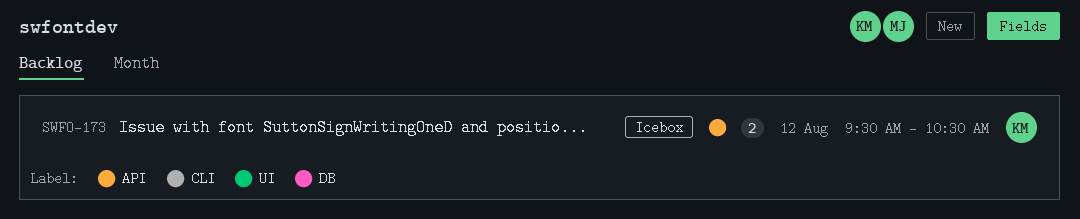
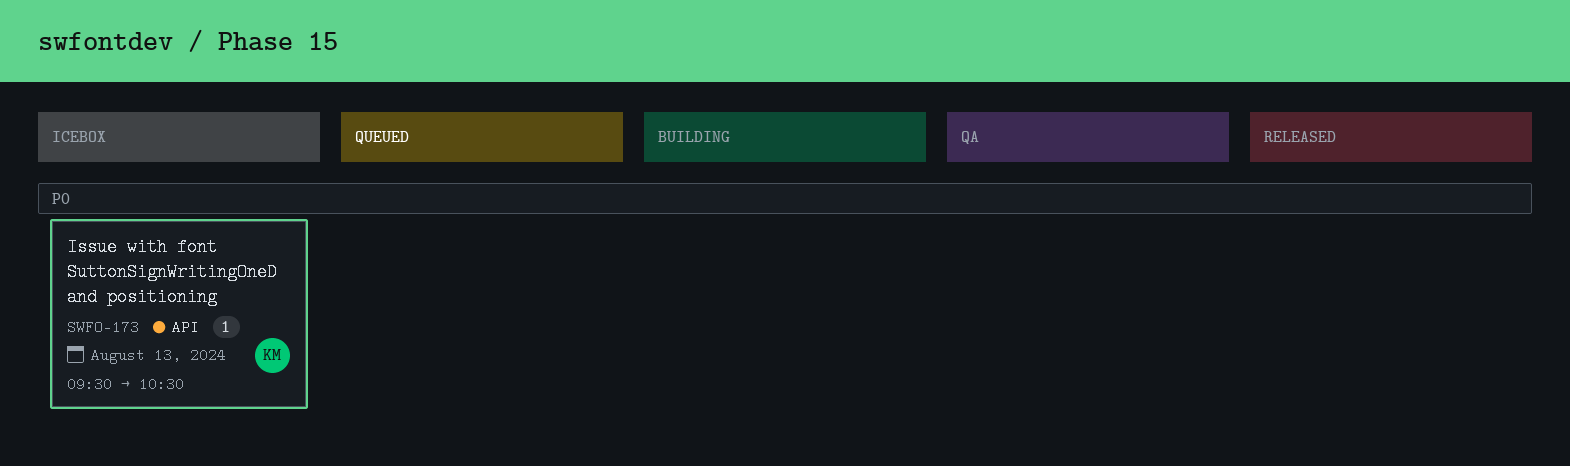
SWFO-173, estimate: 2 -> 1
SWFO-173, day: Aug 12 -> Aug 13

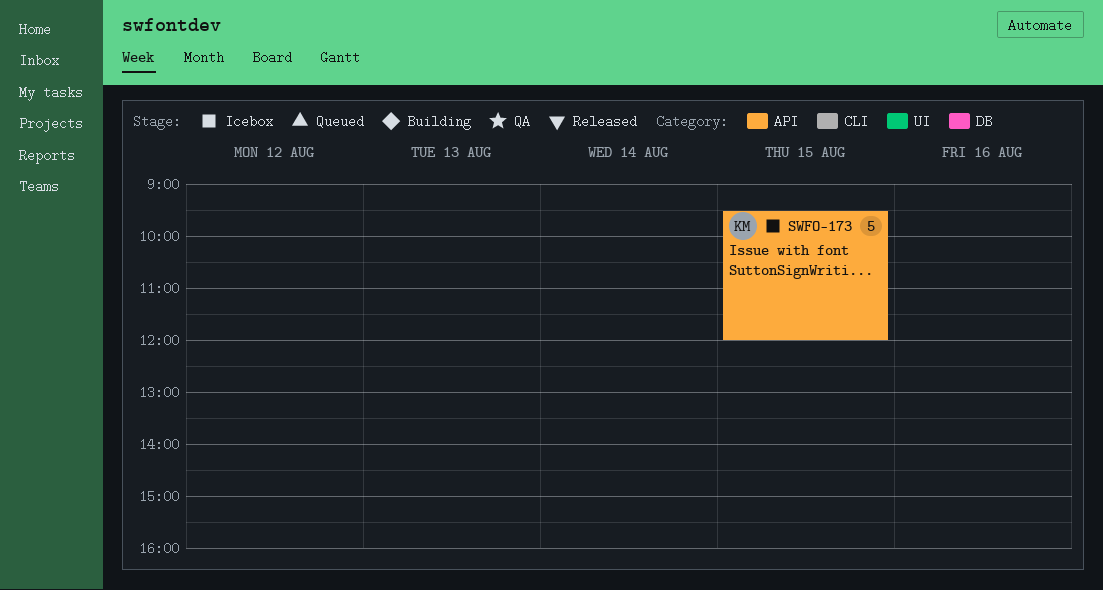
SWFO-173, estimate: 1 -> 5
SWFO-173, day: Aug 13 -> Aug 15
SWFO-173, ends: 10:30 -> 12:00

